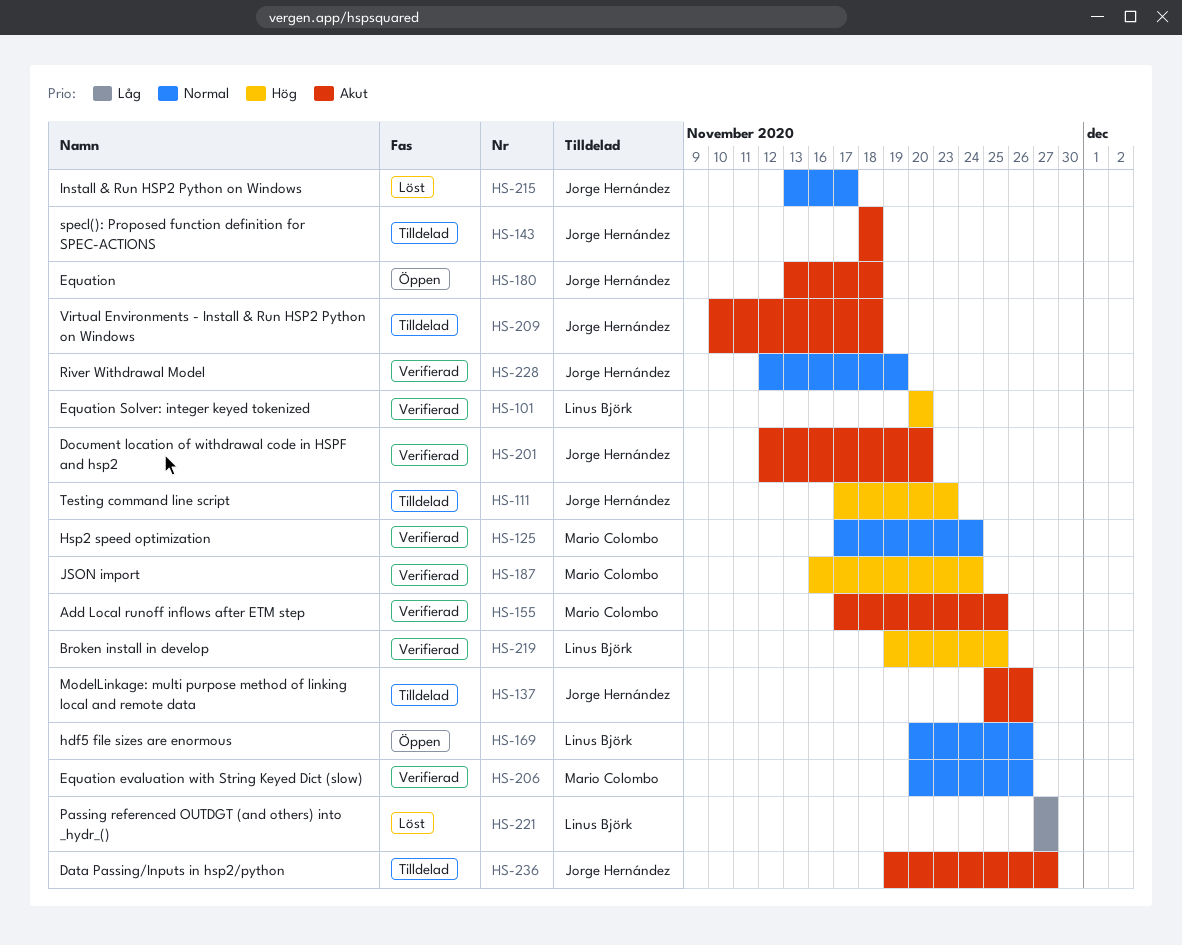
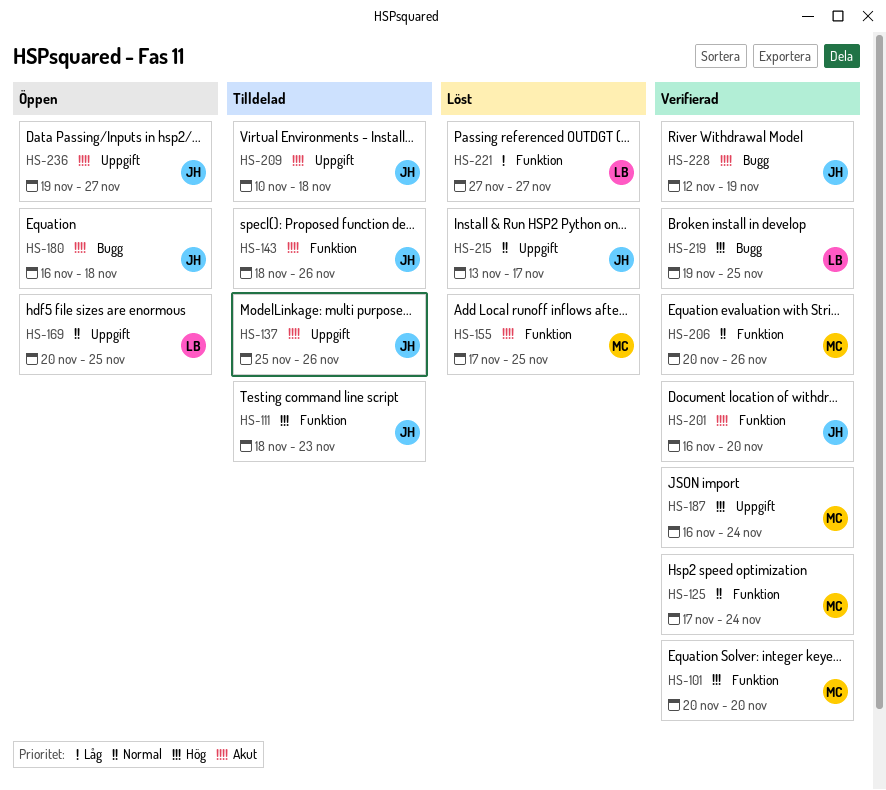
HS-101, owner: Linus Björk -> Mario Colombo
HS-111, start: Nov 17 -> Nov 18
HS-143, due: Nov 18 -> Nov 26
HS-155, status: Verifierad -> Löst
HS-169, due: Nov 26 -> Nov 25
HS-180, start: Nov 13 -> Nov 16
HS-201, start: Nov 12 -> Nov 16
HS-228, priority: Normal -> Akut
HS-236, status: Tilldelad -> Öppen

